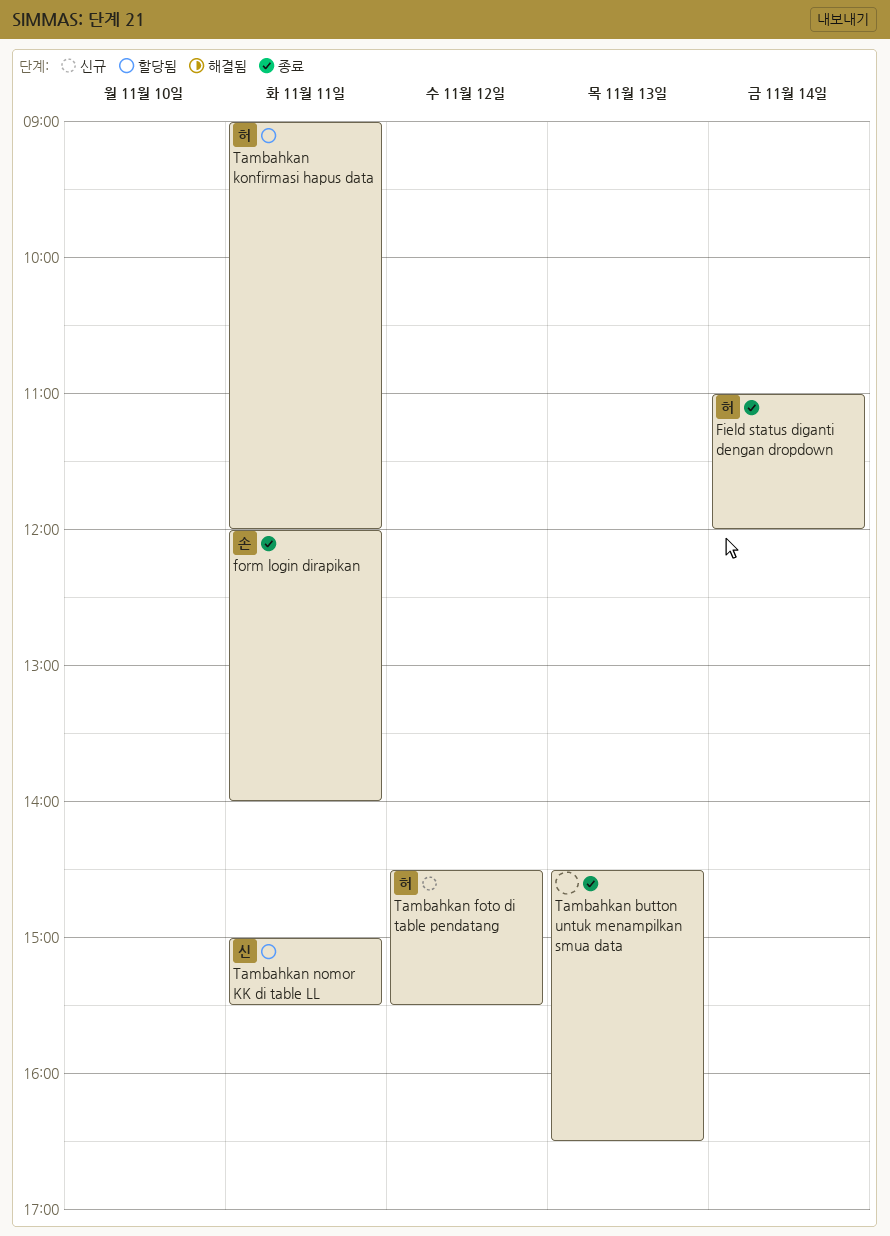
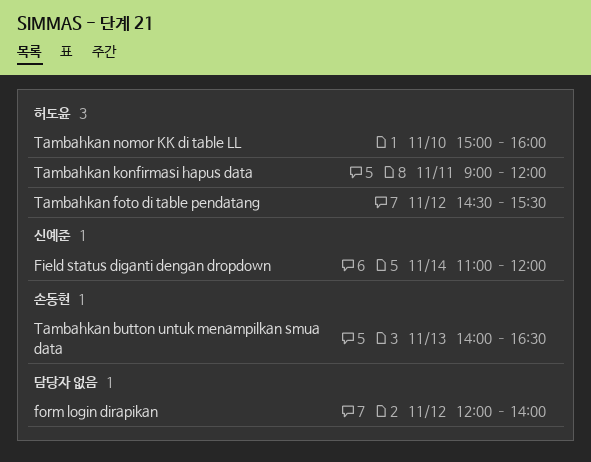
Field status diganti dengan dropdown, owner: 허도윤 -> 신예준
form login dirapikan, owner: 손동현 -> none
form login dirapikan, day: Nov 11 -> Nov 12
Tambahkan button untuk menampilkan smua data, owner: none -> 손동현
Tambahkan button untuk menampilkan smua data, begins: 14:30 -> 14:00
Tambahkan nomor KK di table LL, owner: 신예준 -> 허도윤
Tambahkan nomor KK di table LL, day: Nov 11 -> Nov 10
Tambahkan nomor KK di table LL, ends: 15:30 -> 16:00

